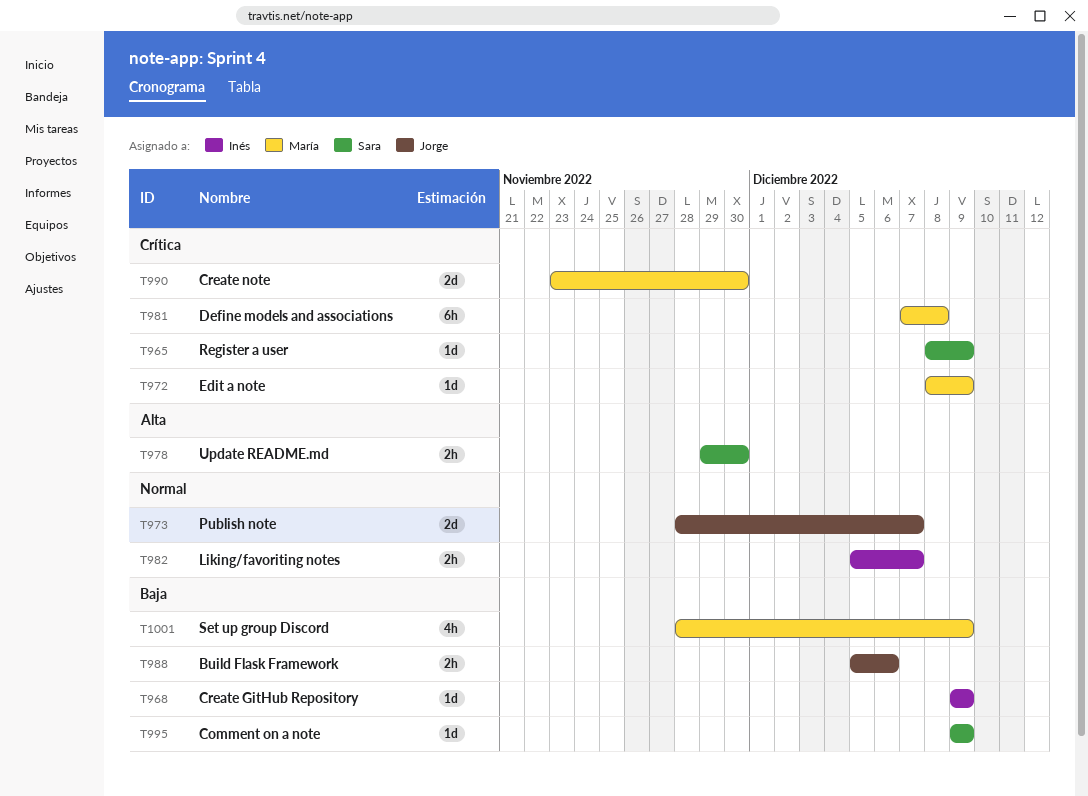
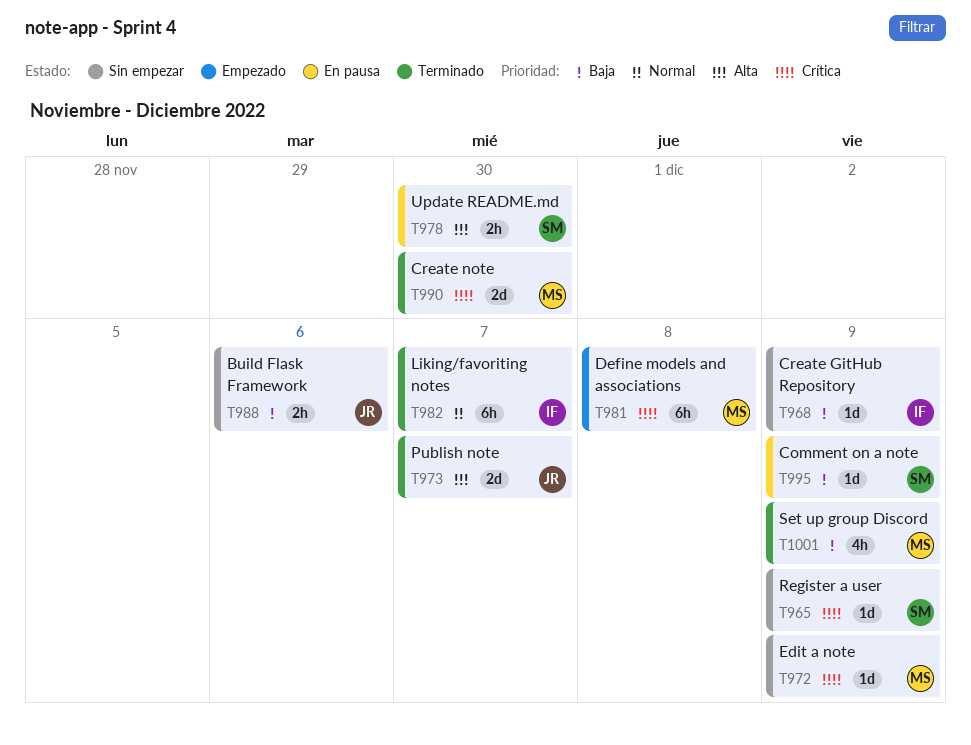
T973, priority: Normal -> Alta
T982, estimate: 2h -> 6h

